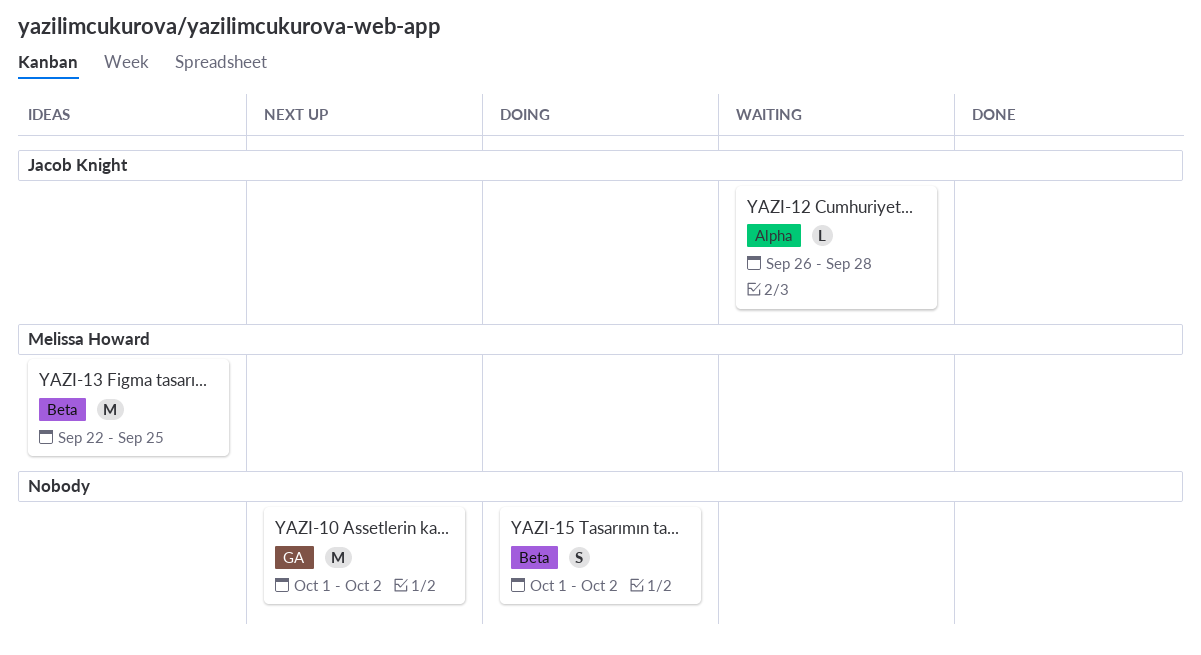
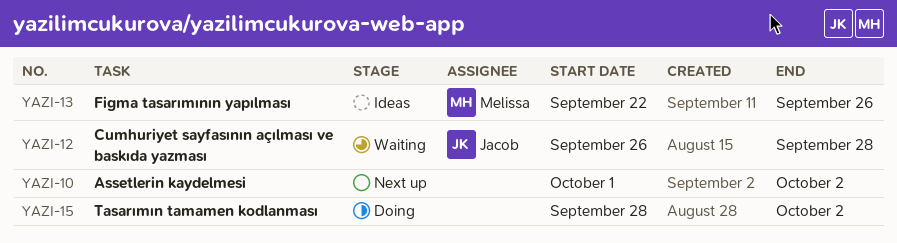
YAZI-13, due: Sep 25 -> Sep 26
YAZI-15, start: Oct 1 -> Sep 28

